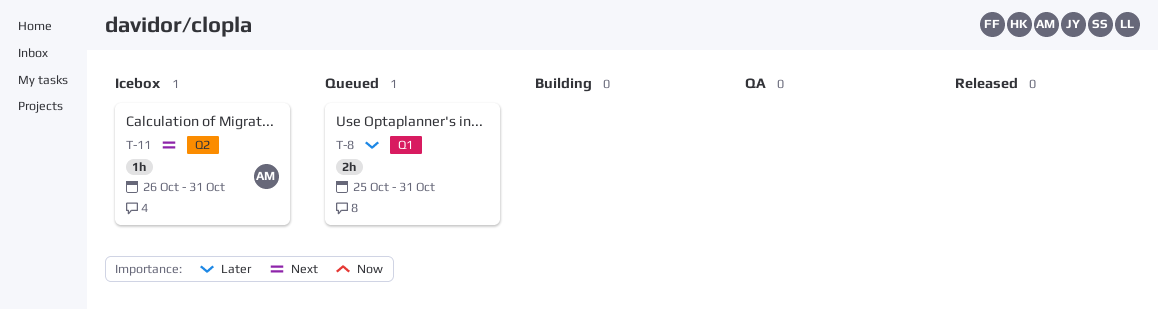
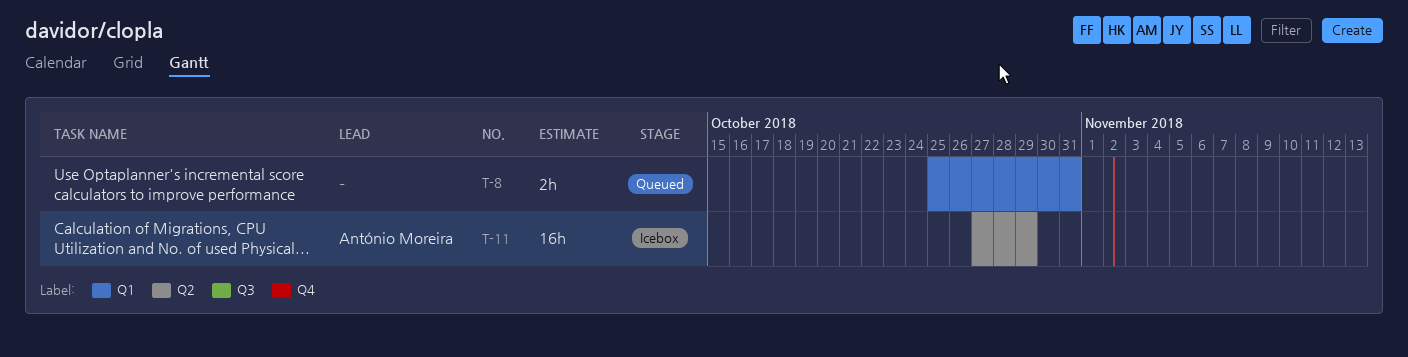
T-11, estimate: 1h -> 16h
T-11, start: Oct 26 -> Oct 27
T-11, due: Oct 31 -> Oct 29

